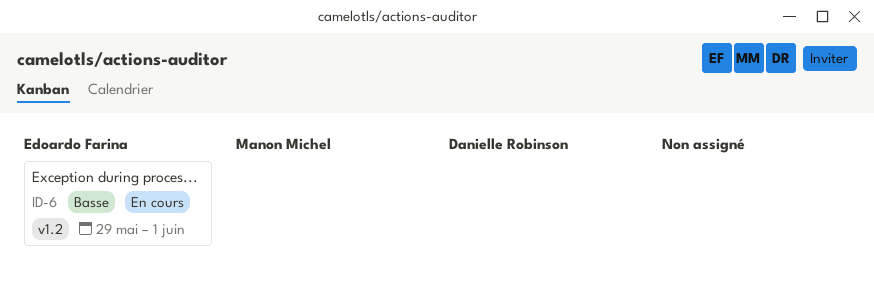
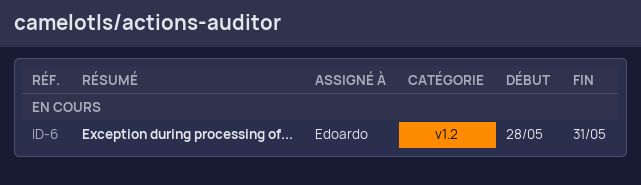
ID-6, start: May 29 -> May 28
ID-6, due: Jun 1 -> May 31

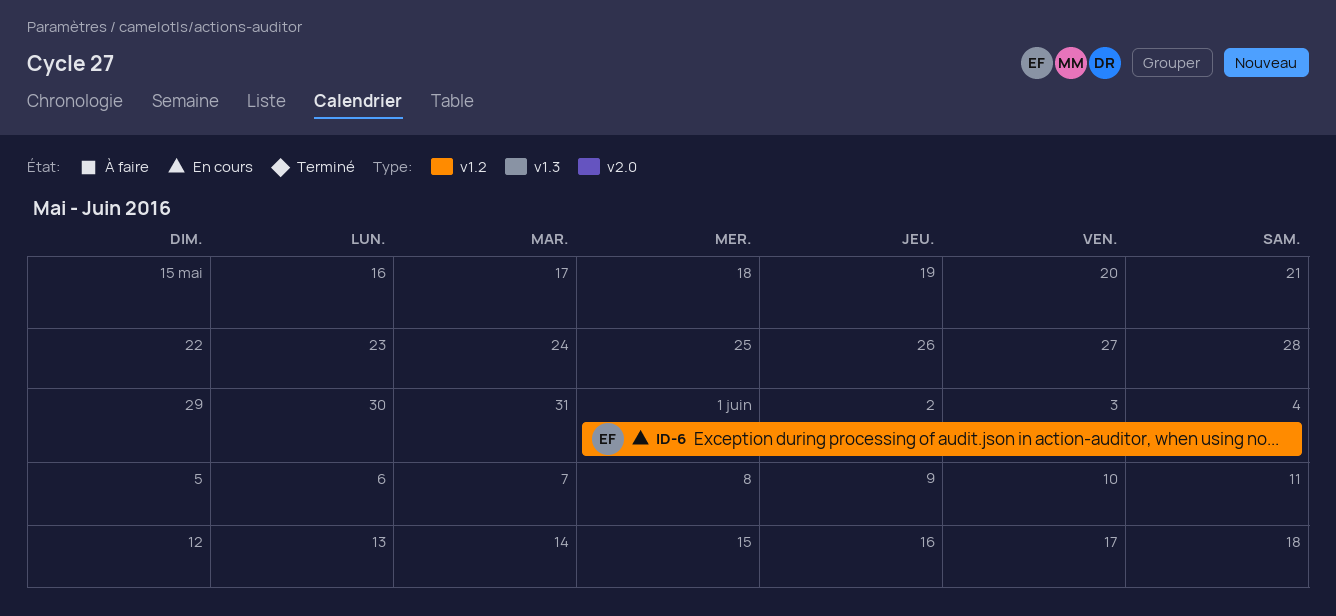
ID-6, start: May 28 -> Jun 1
ID-6, due: May 31 -> Jun 4

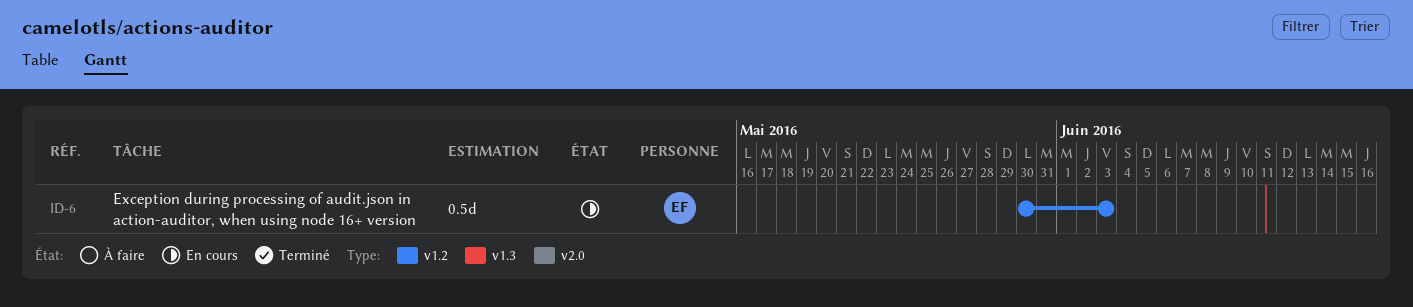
ID-6, start: Jun 1 -> May 30
ID-6, due: Jun 4 -> Jun 3

